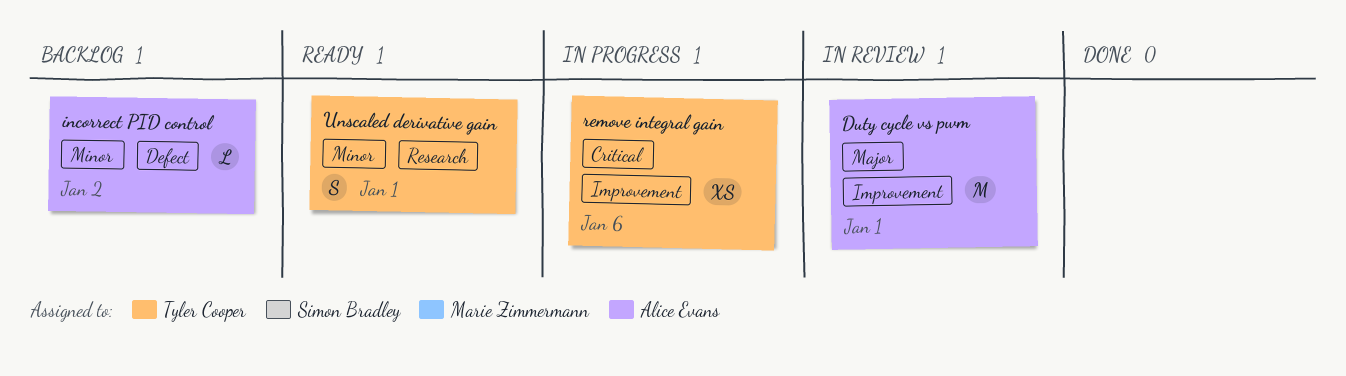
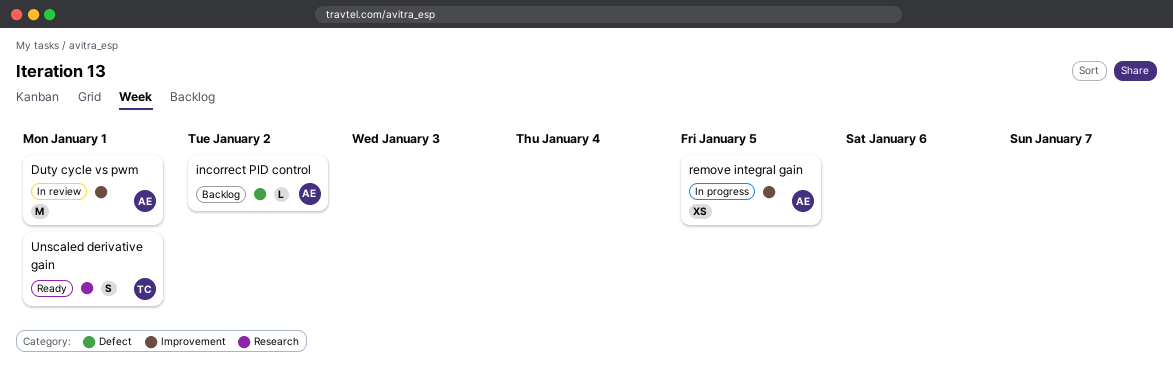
remove integral gain, owner: Tyler Cooper -> Alice Evans
remove integral gain, due: Jan 6 -> Jan 5

